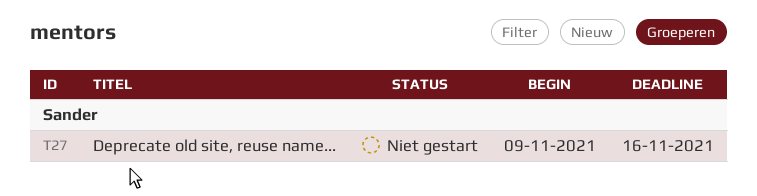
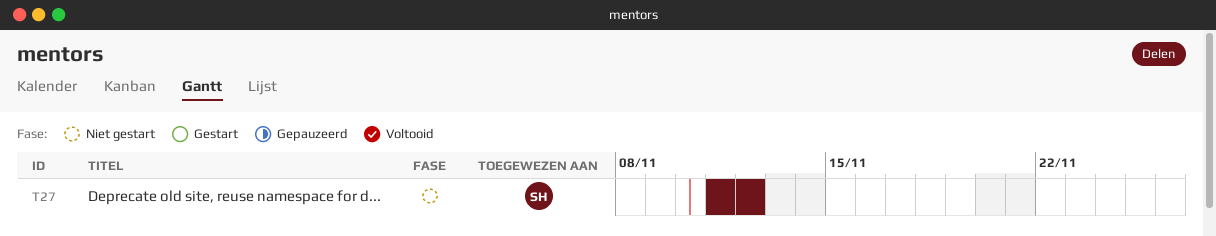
T27, start: Nov 9 -> Nov 11
T27, due: Nov 16 -> Nov 12

